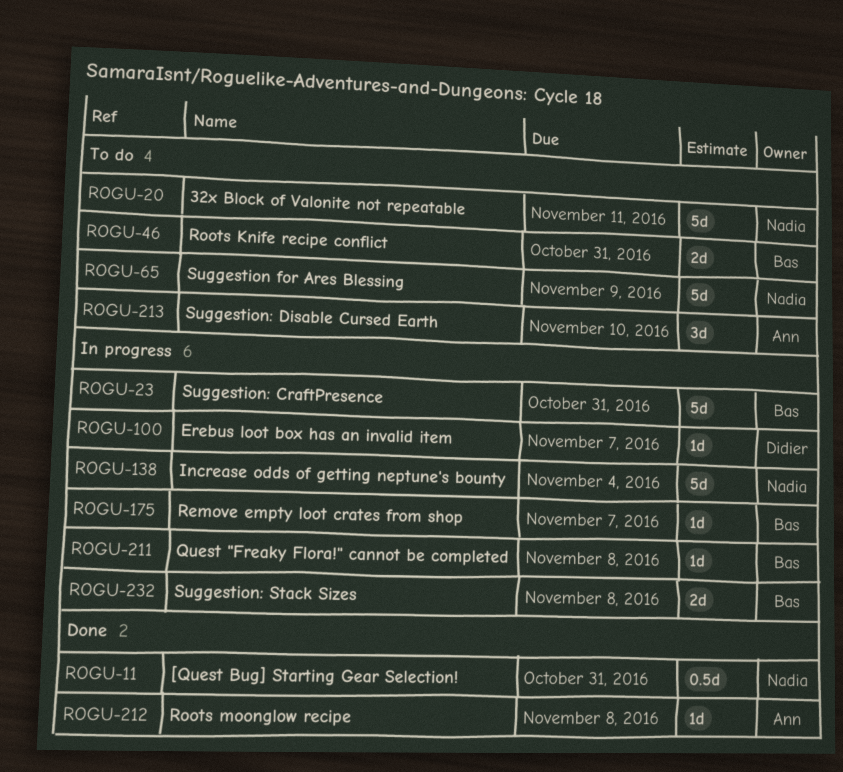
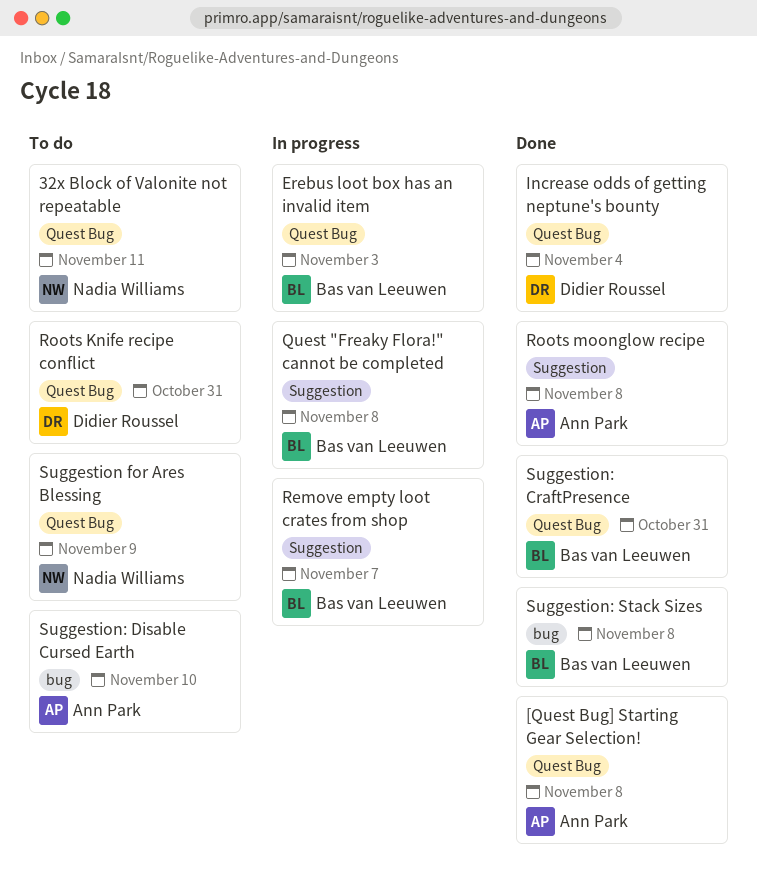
[Quest Bug] Starting Gear Selection!, owner: Nadia Williams -> Ann Park
[Quest Bug] Starting Gear Selection!, due: Oct 31 -> Nov 8
Erebus loot box has an invalid item, owner: Didier Roussel -> Bas van Leeuwen
Erebus loot box has an invalid item, due: Nov 7 -> Nov 3
Increase odds of getting neptune's bounty, status: In progress -> Done
Increase odds of getting neptune's bounty, owner: Nadia Williams -> Didier Roussel
Roots Knife recipe conflict, owner: Bas van Leeuwen -> Didier Roussel
Suggestion: CraftPresence, status: In progress -> Done
Suggestion: Stack Sizes, status: In progress -> Done

